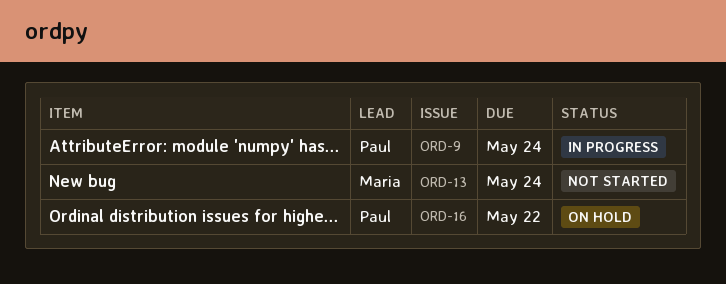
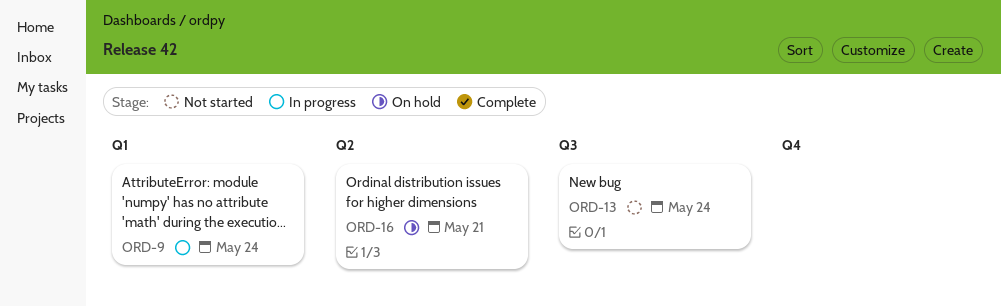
ORD-16, due: May 22 -> May 21

